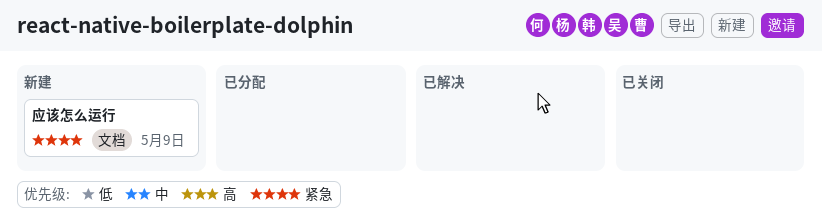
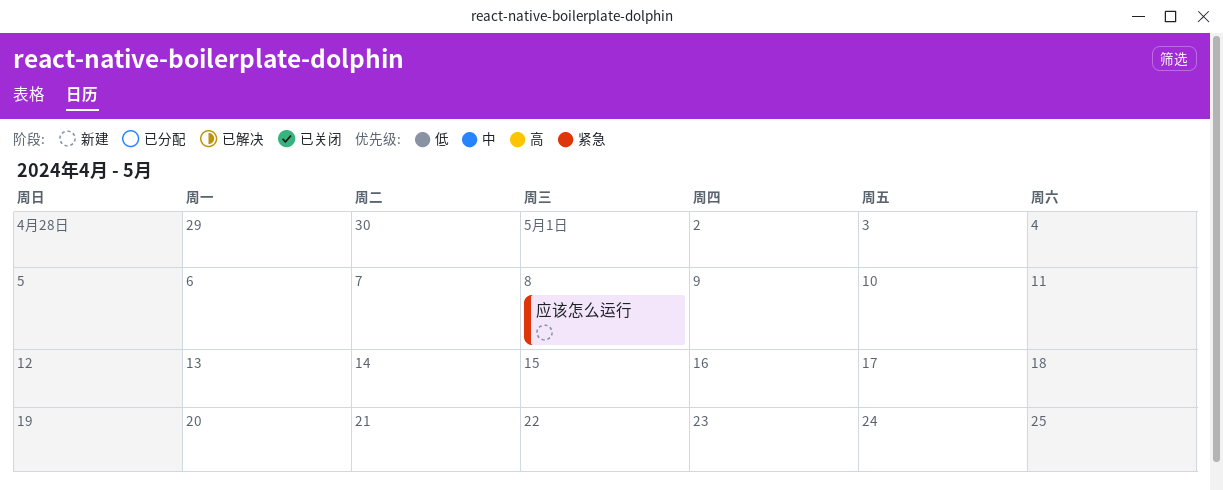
应该怎么运行, due: May 9 -> May 8

